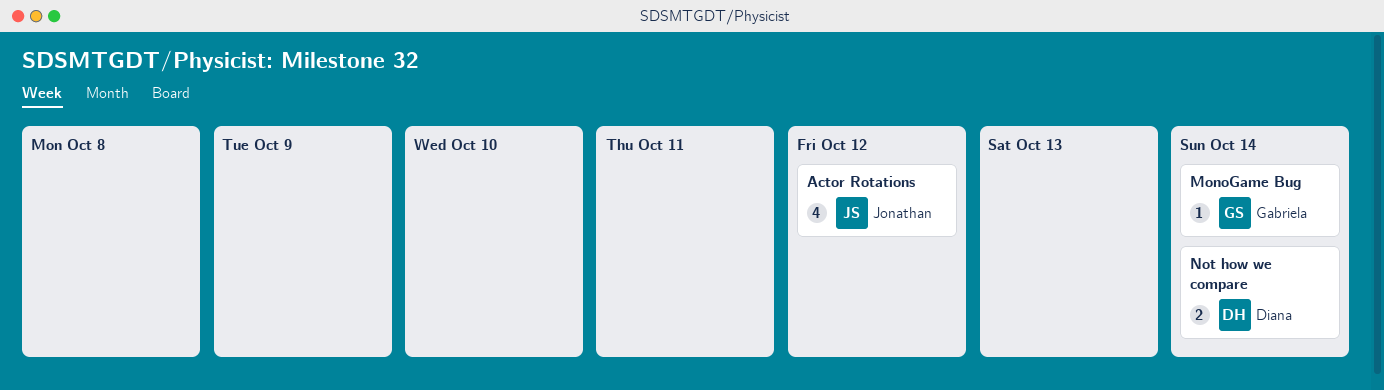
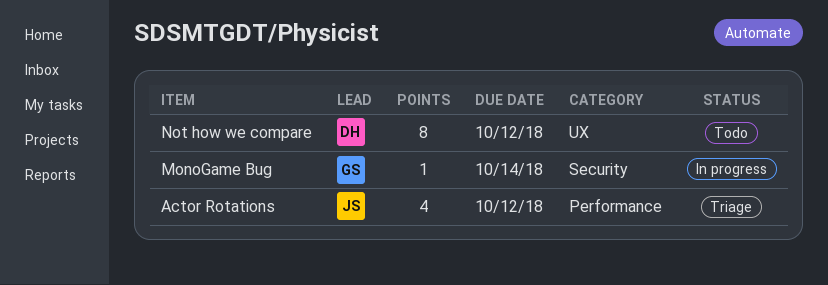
Not how we compare, estimate: 2 -> 8
Not how we compare, due: Oct 14 -> Oct 12

